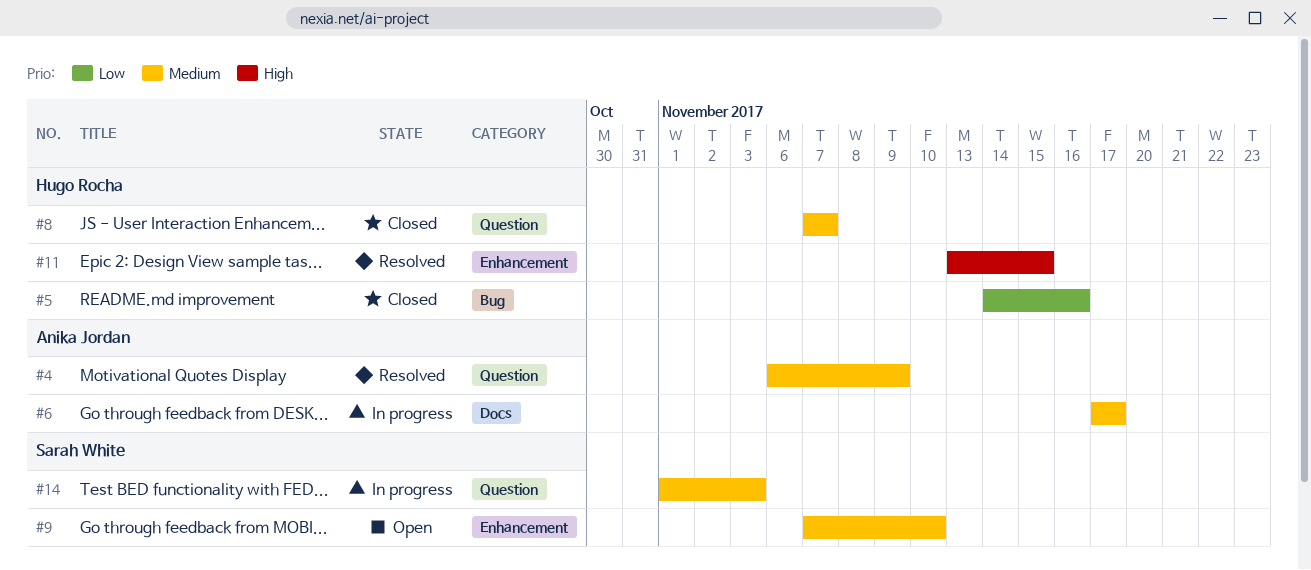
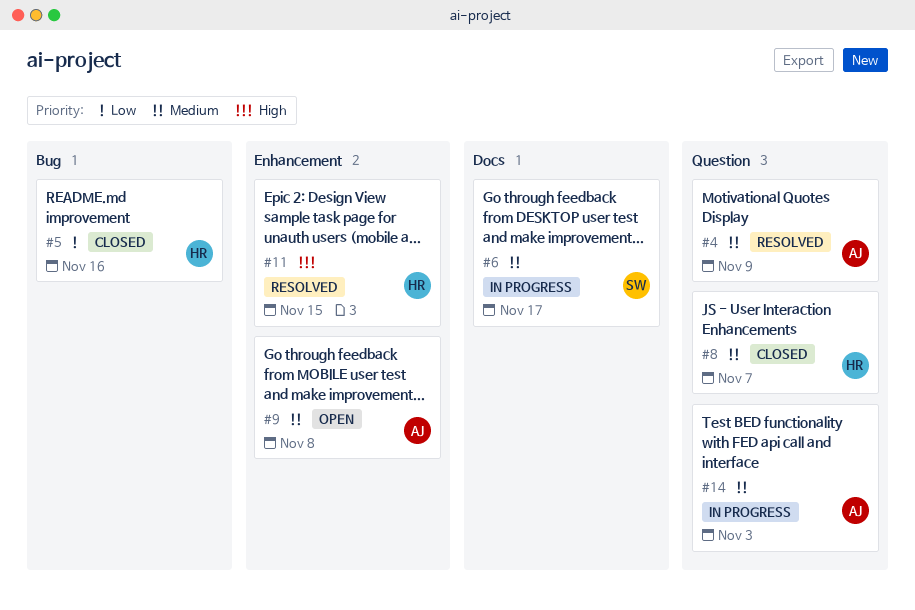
#6, owner: Anika Jordan -> Sarah White
#9, owner: Sarah White -> Anika Jordan
#9, due: Nov 10 -> Nov 8
#14, owner: Sarah White -> Anika Jordan

